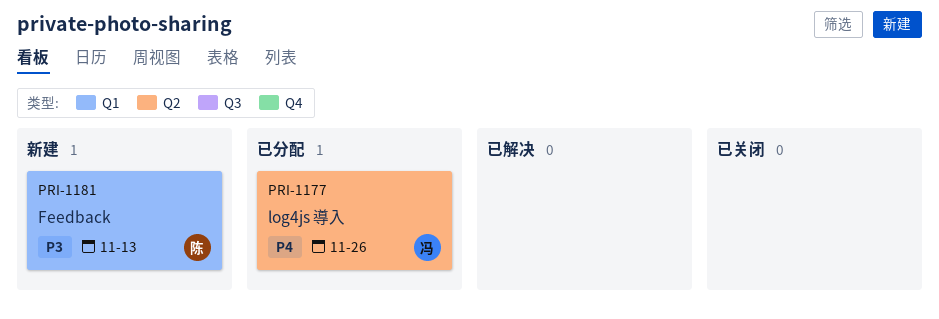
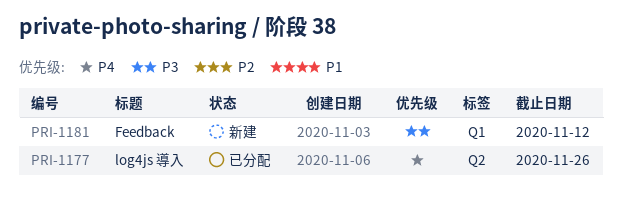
PRI-1181, due: Nov 13 -> Nov 12

